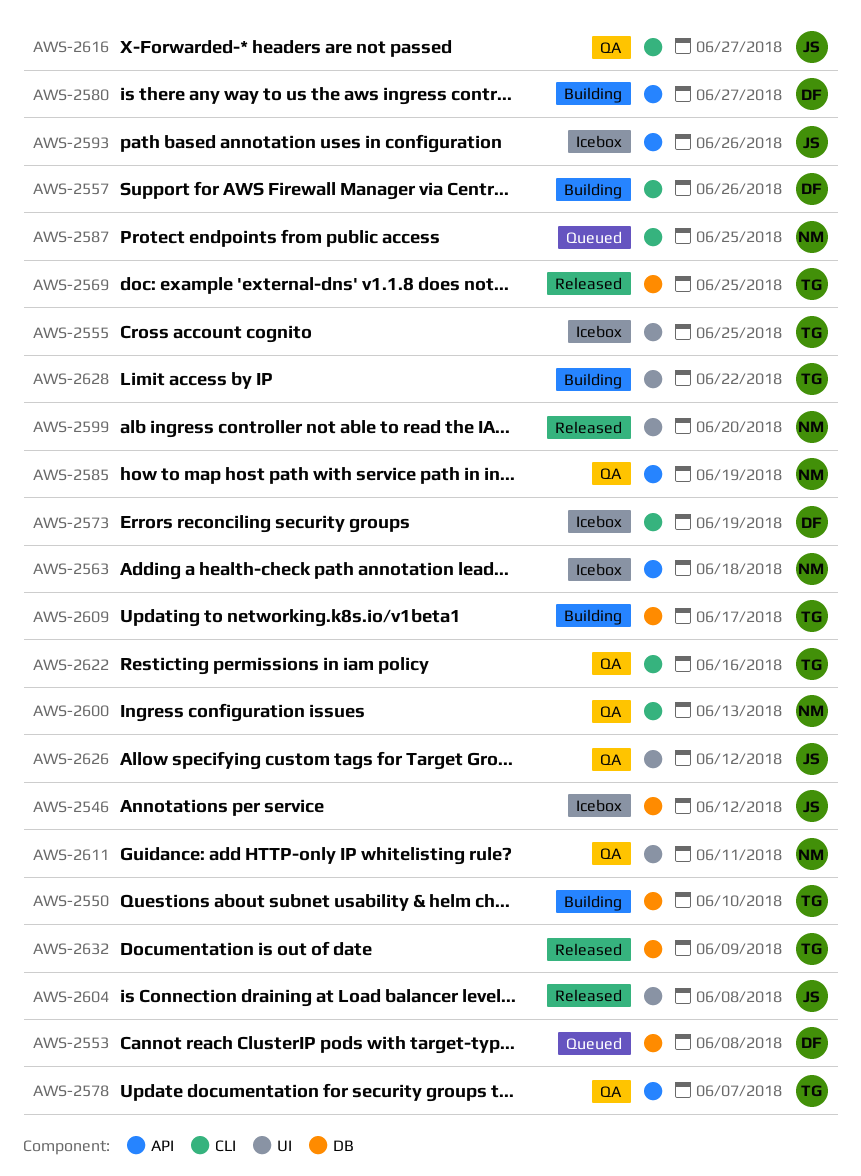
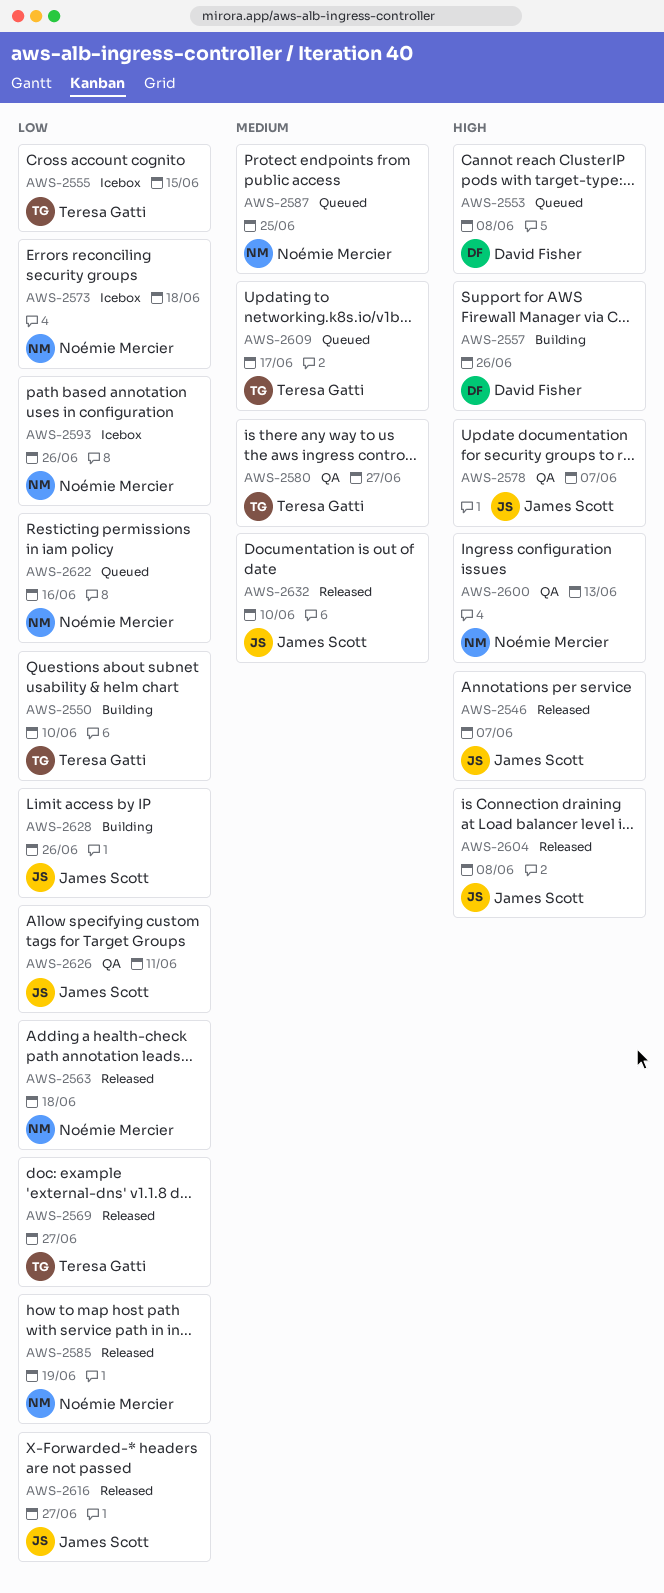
AWS-2546, status: Icebox -> Released
AWS-2546, due: Jun 12 -> Jun 7
AWS-2555, due: Jun 25 -> Jun 15
AWS-2563, status: Icebox -> Released
AWS-2569, due: Jun 25 -> Jun 27
AWS-2573, owner: David Fisher -> Noémie Mercier
AWS-2573, due: Jun 19 -> Jun 18
AWS-2578, owner: Teresa Gatti -> James Scott
AWS-2580, status: Building -> QA
AWS-2580, owner: David Fisher -> Teresa Gatti
AWS-2585, status: QA -> Released
AWS-2593, owner: James Scott -> Noémie Mercier
AWS-2599: present -> none
AWS-2609, status: Building -> Queued
AWS-2611: present -> none
AWS-2616, status: QA -> Released
AWS-2622, status: QA -> Queued
AWS-2622, owner: Teresa Gatti -> Noémie Mercier
AWS-2626, due: Jun 12 -> Jun 11
AWS-2628, owner: Teresa Gatti -> James Scott
AWS-2628, due: Jun 22 -> Jun 26
AWS-2632, owner: Teresa Gatti -> James Scott
AWS-2632, due: Jun 9 -> Jun 10

